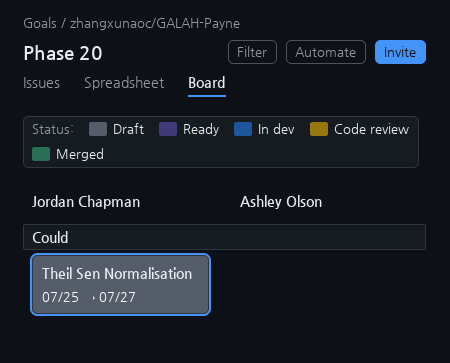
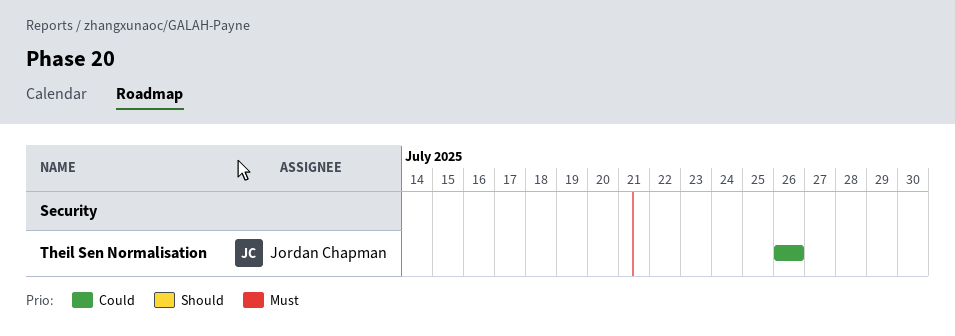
Theil Sen Normalisation, start: Jul 25 -> Jul 26
Theil Sen Normalisation, due: Jul 27 -> Jul 26

